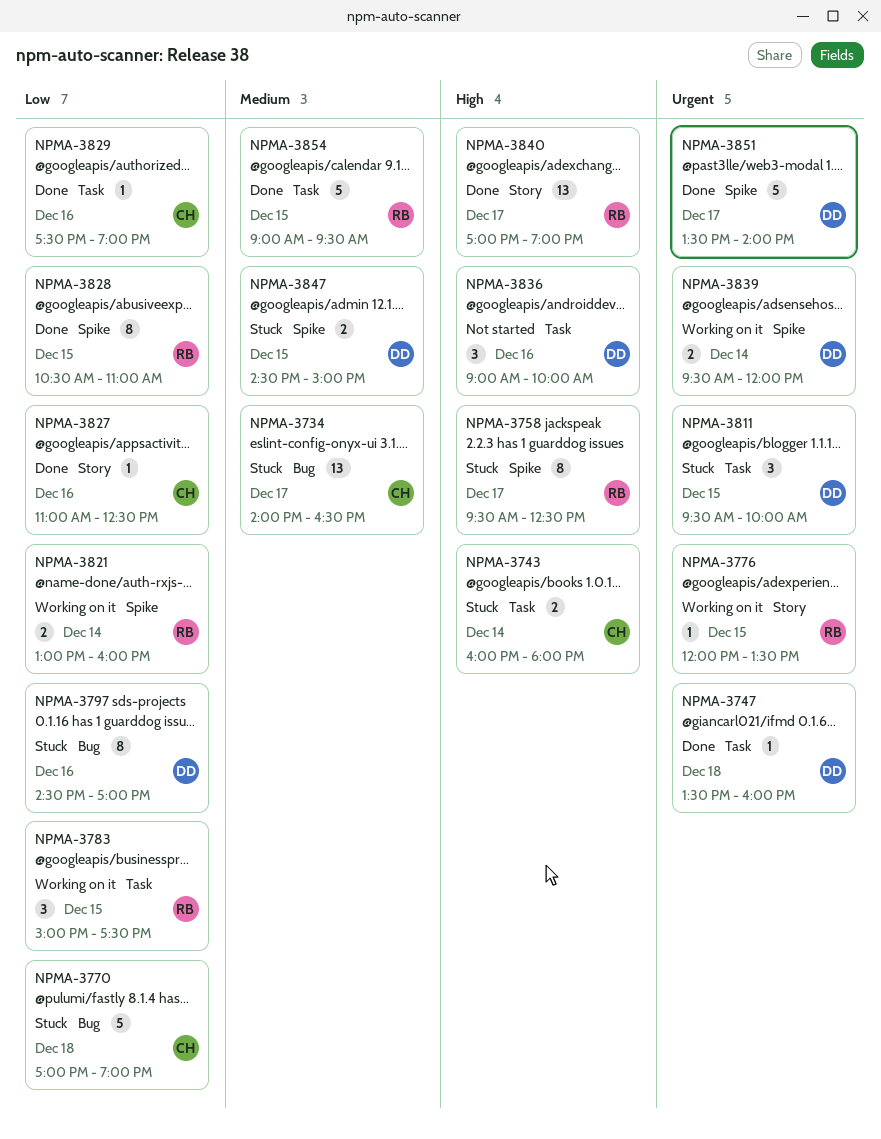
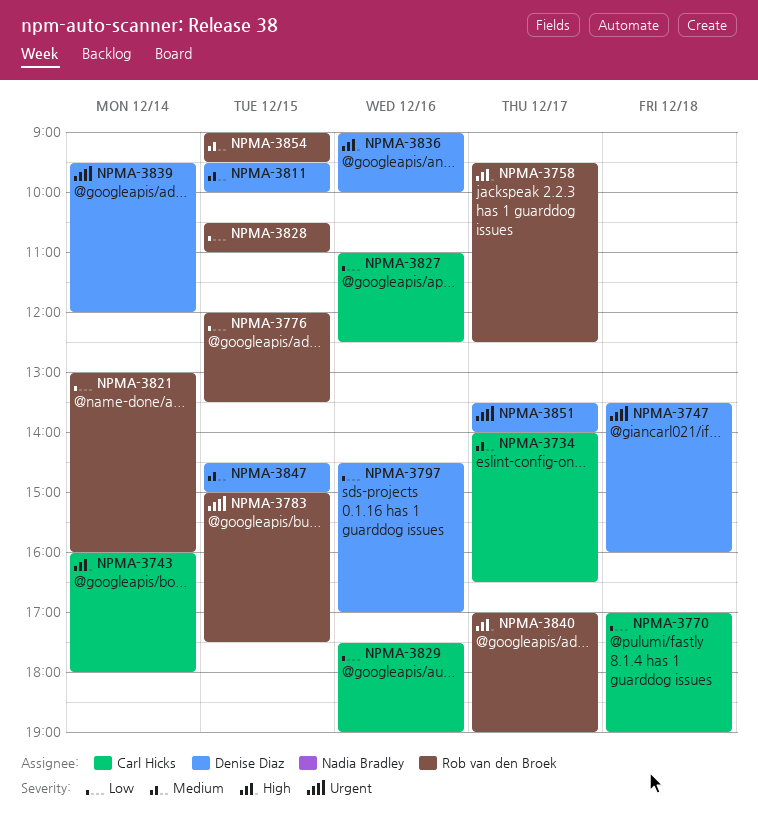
NPMA-3776, priority: Urgent -> Low
NPMA-3783, priority: Low -> Urgent
NPMA-3811, priority: Urgent -> Medium

